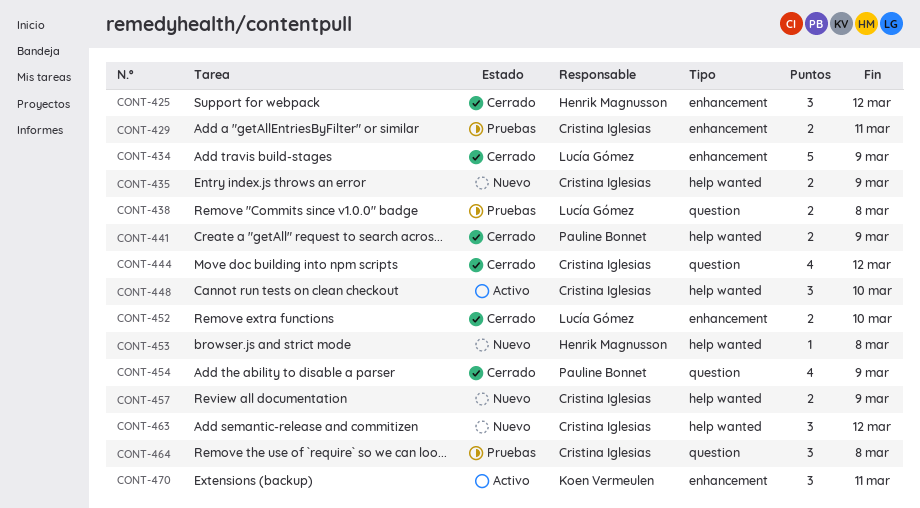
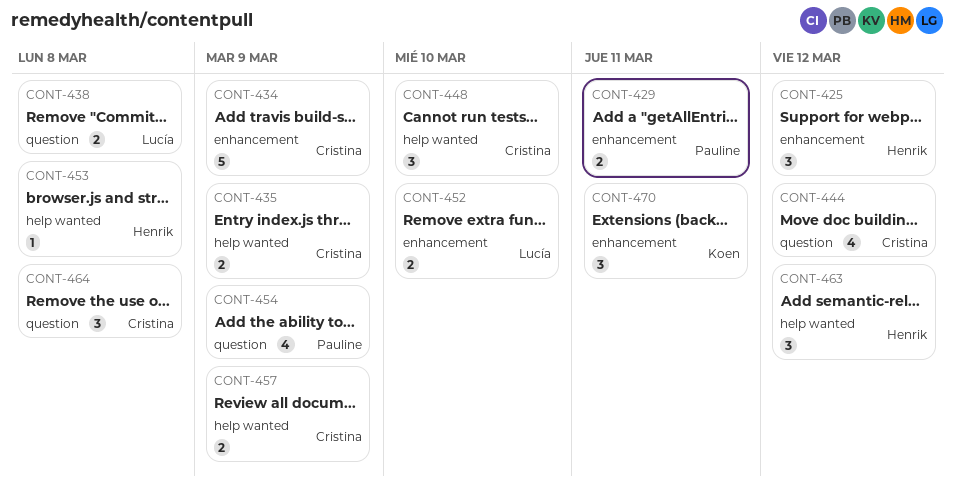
CONT-429, owner: Cristina Iglesias -> Pauline Bonnet
CONT-434, owner: Lucía Gómez -> Cristina Iglesias
CONT-441: present -> none
CONT-463, owner: Cristina Iglesias -> Henrik Magnusson

